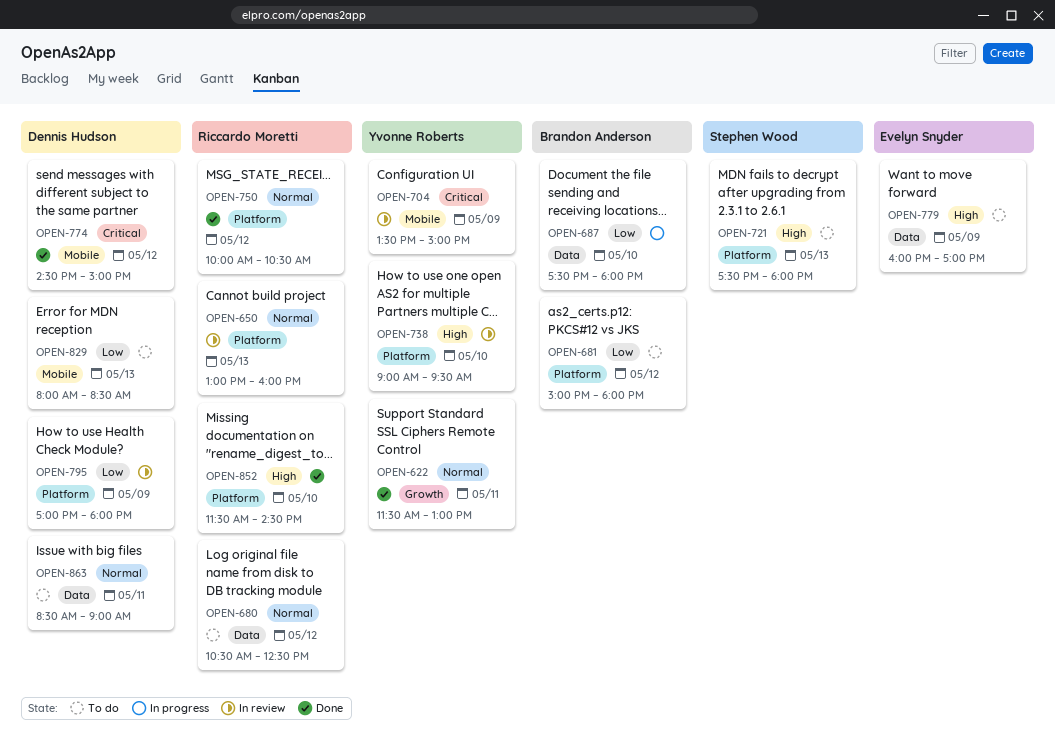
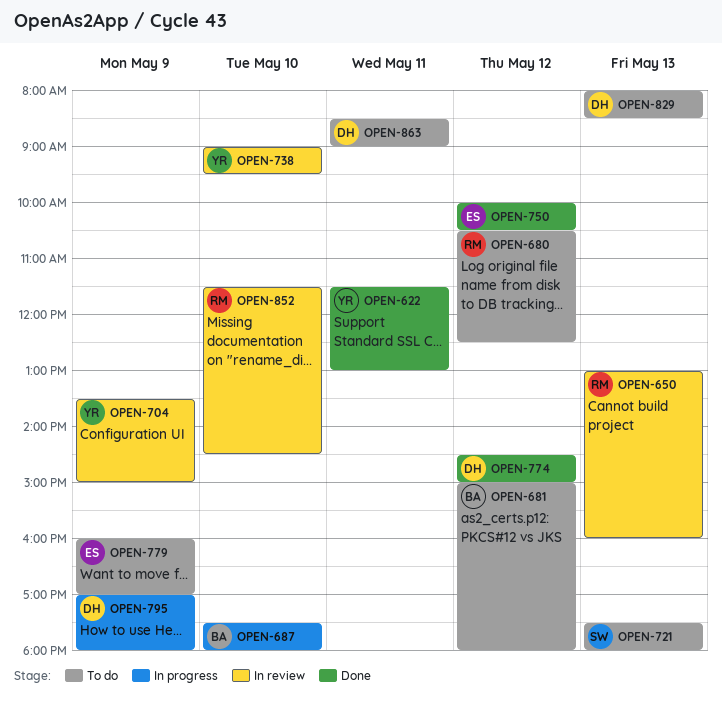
OPEN-750, owner: Riccardo Moretti -> Evelyn Snyder
OPEN-795, status: In review -> In progress
OPEN-852, status: Done -> In review

